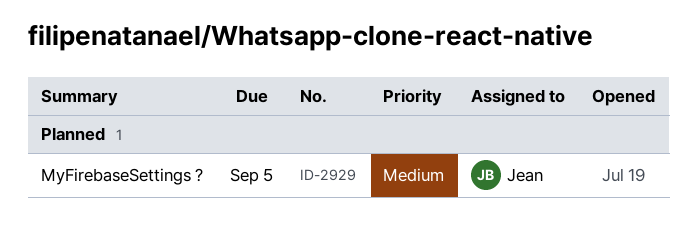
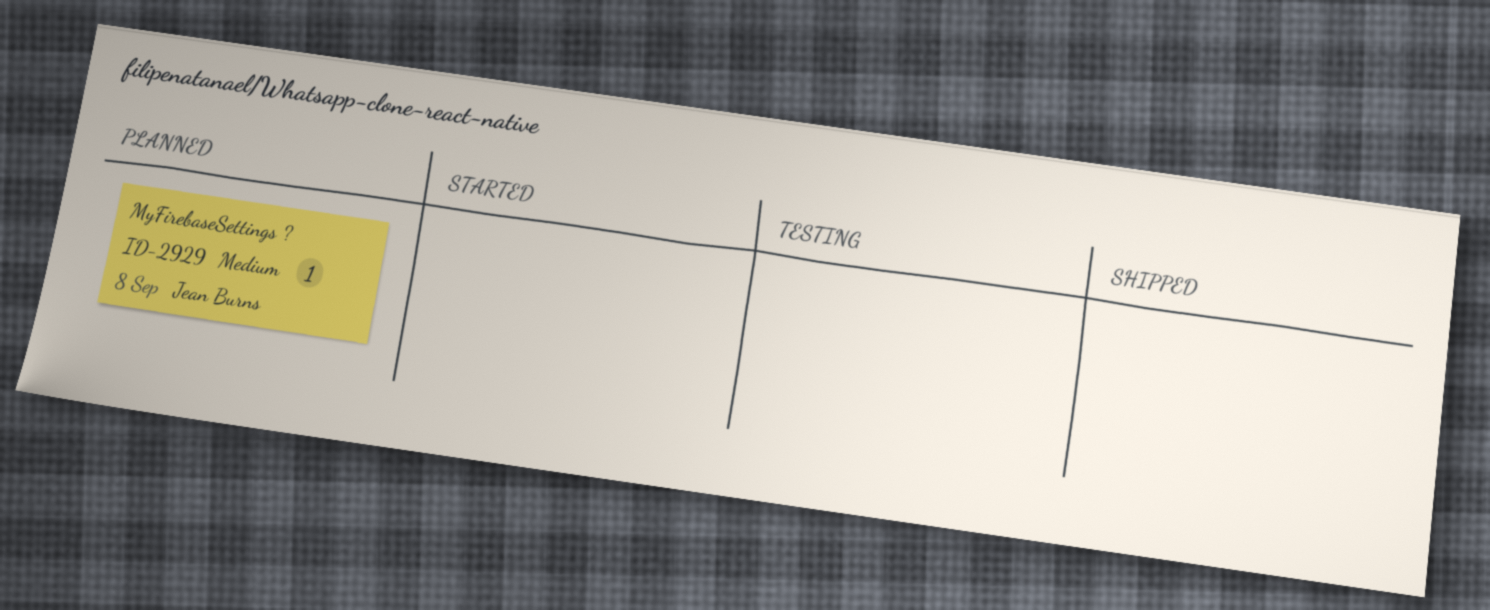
ID-2929, due: Sep 5 -> Sep 8

